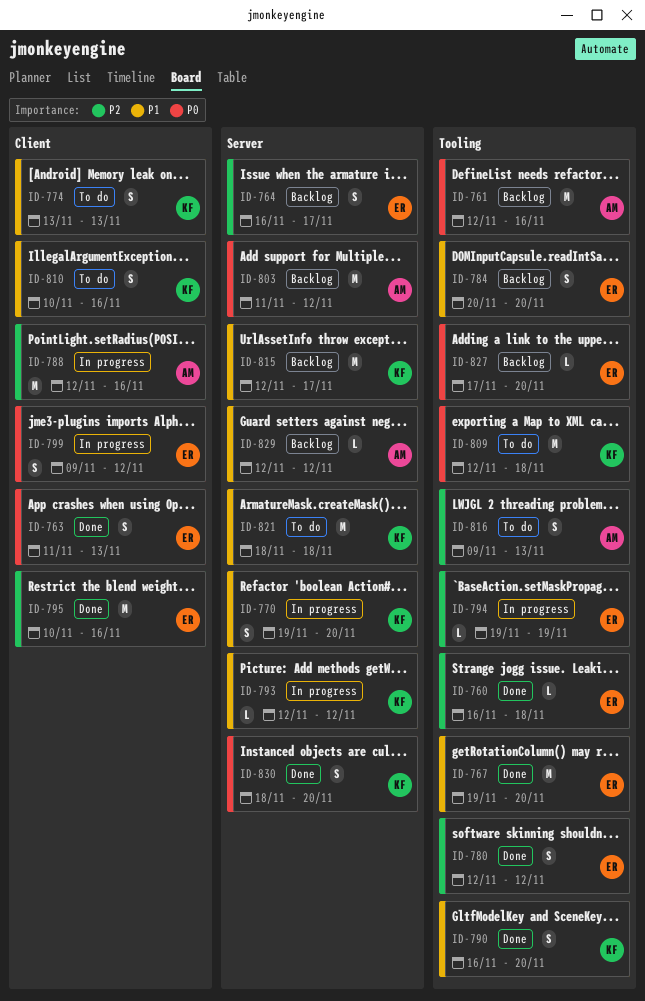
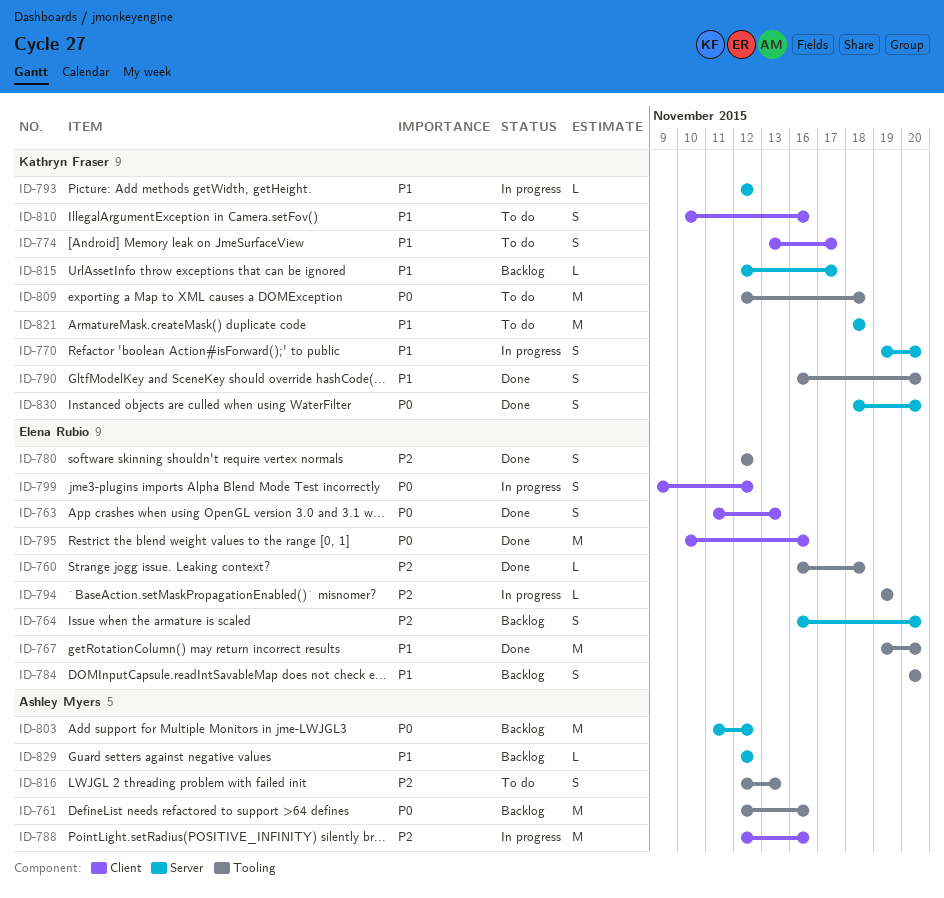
ID-764, due: Nov 17 -> Nov 20
ID-774, due: Nov 13 -> Nov 17
ID-795, priority: P2 -> P0
ID-815, estimate: M -> L
ID-816, start: Nov 9 -> Nov 12
ID-827: present -> none

